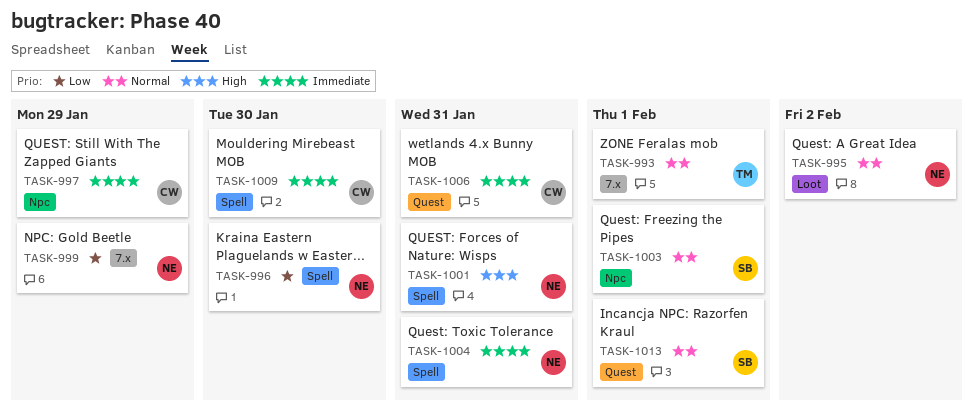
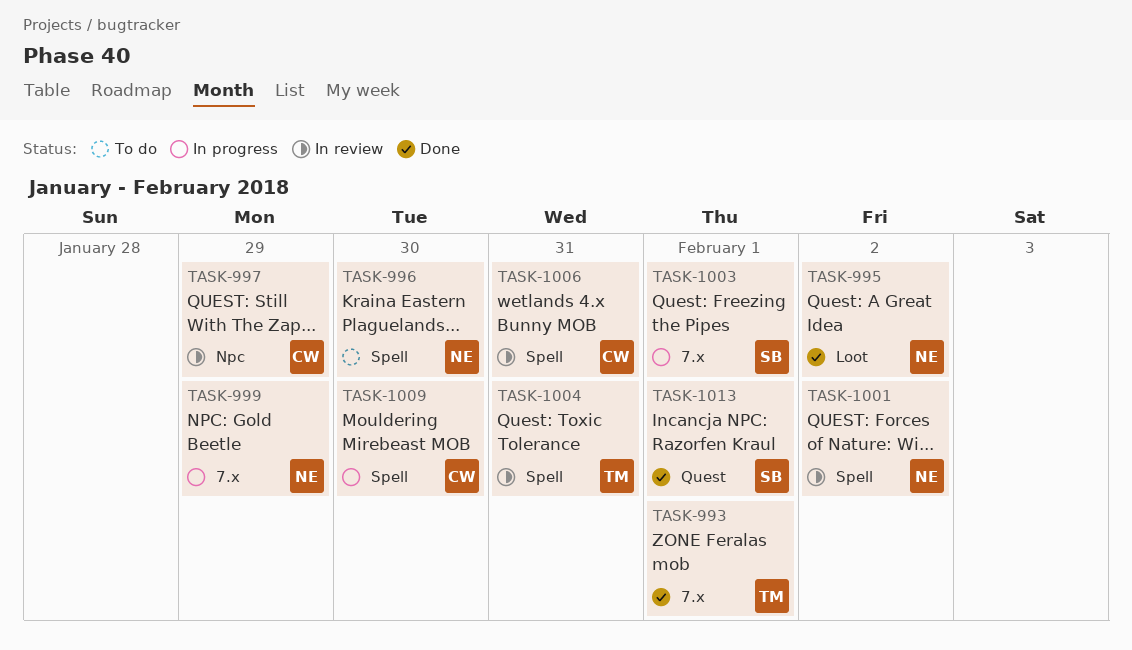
TASK-1001, due: Jan 31 -> Feb 2
TASK-1003, label: Npc -> 7.x
TASK-1004, owner: NE -> TM
TASK-1006, label: Quest -> Spell

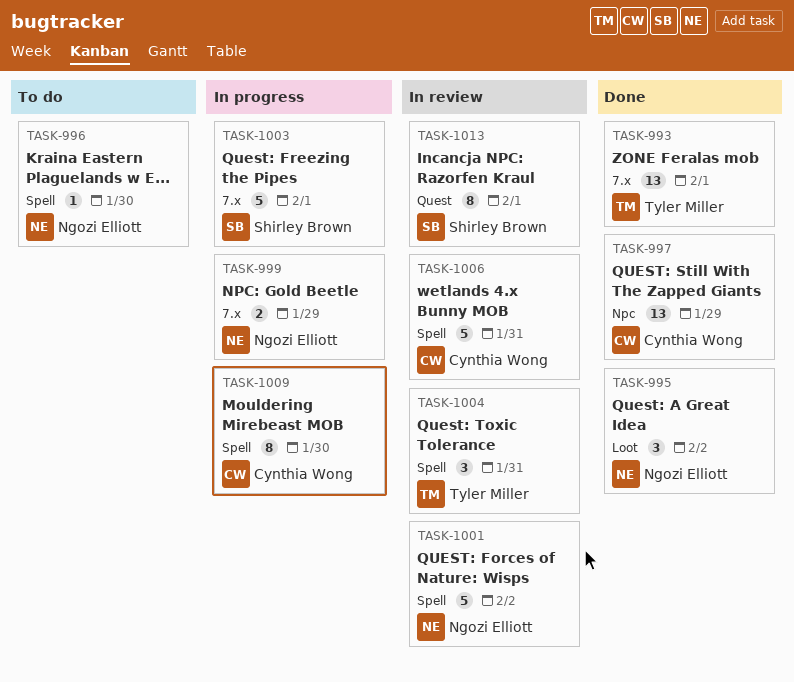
TASK-997, status: In review -> Done
TASK-1013, status: Done -> In review

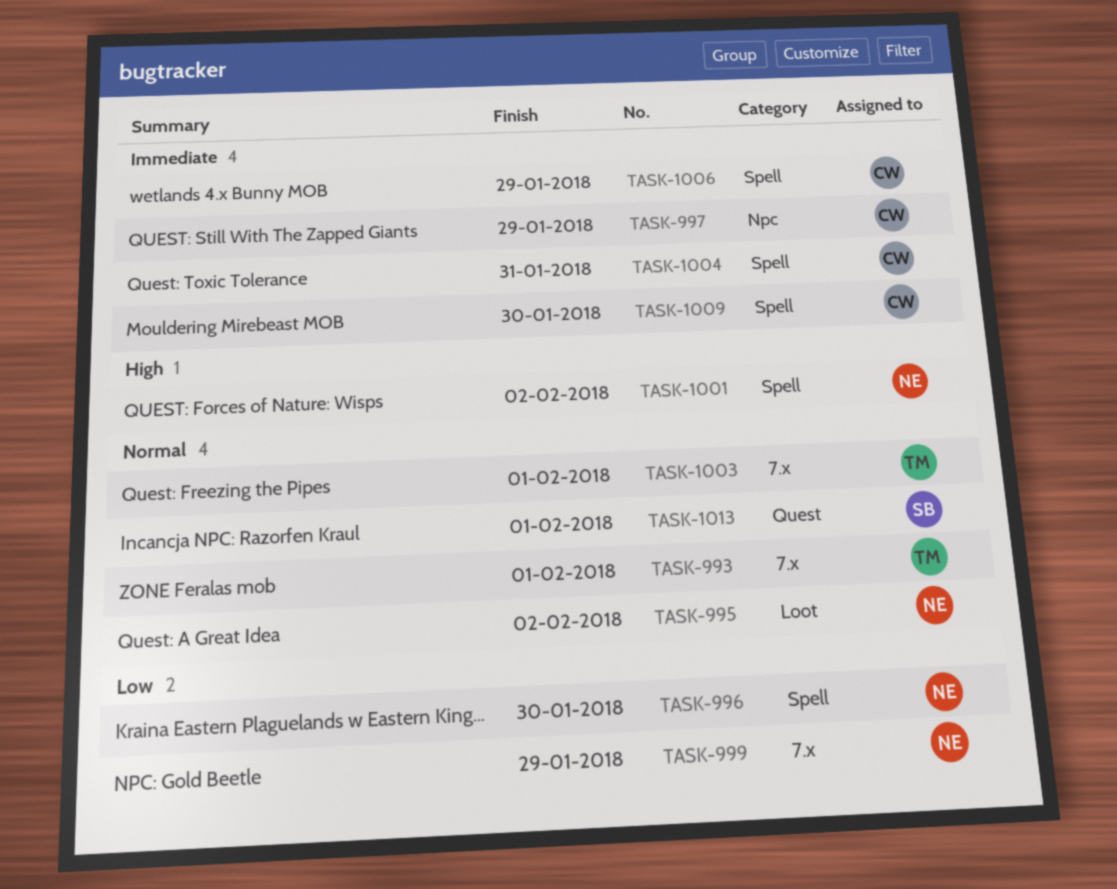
TASK-1003, owner: Shirley Brown -> Tyler Miller
TASK-1004, owner: Tyler Miller -> Cynthia Wong
TASK-1006, due: Jan 31 -> Jan 29

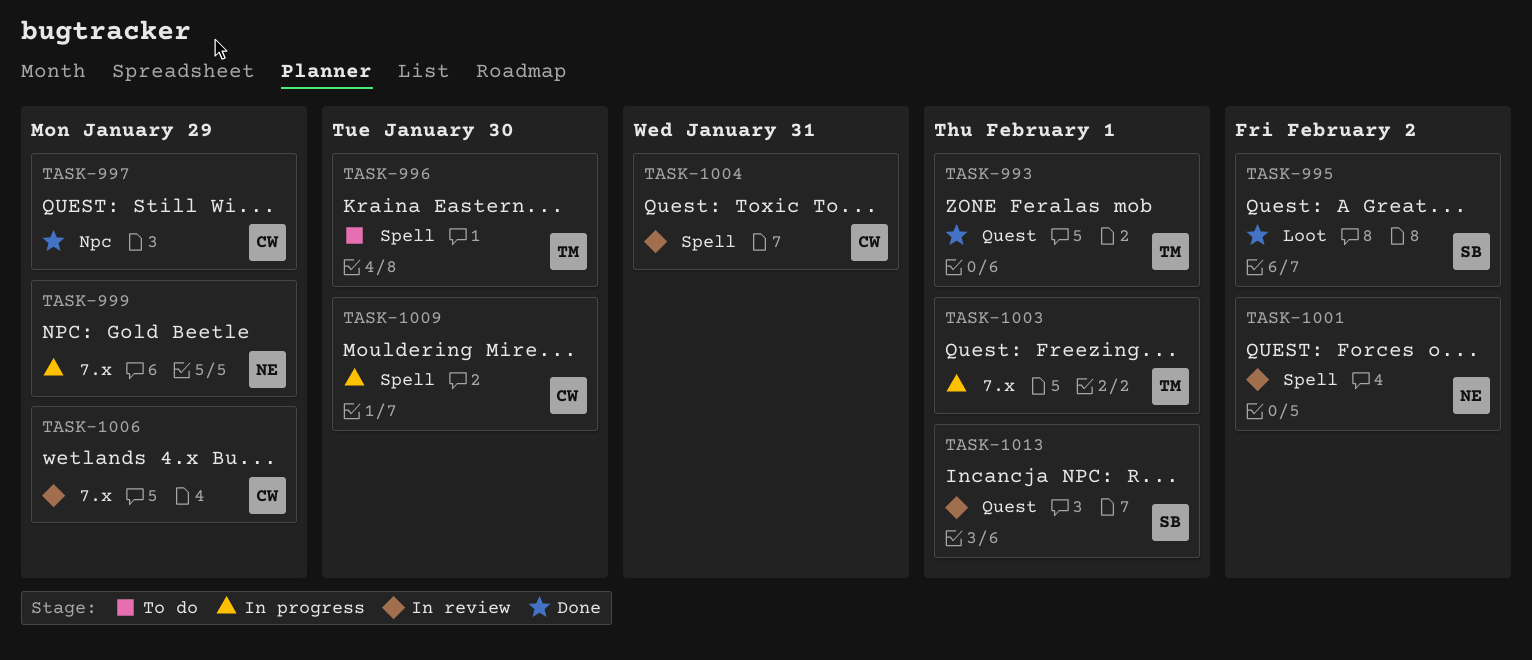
TASK-993, label: 7.x -> Quest
TASK-995, owner: NE -> SB
TASK-996, owner: NE -> TM
TASK-1006, label: Spell -> 7.x

